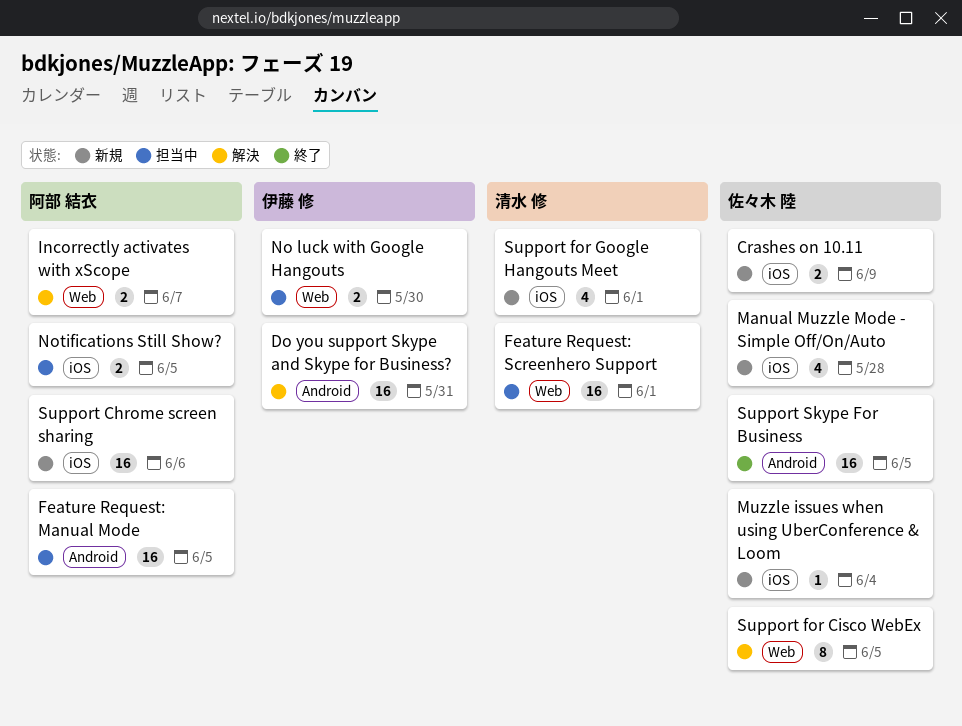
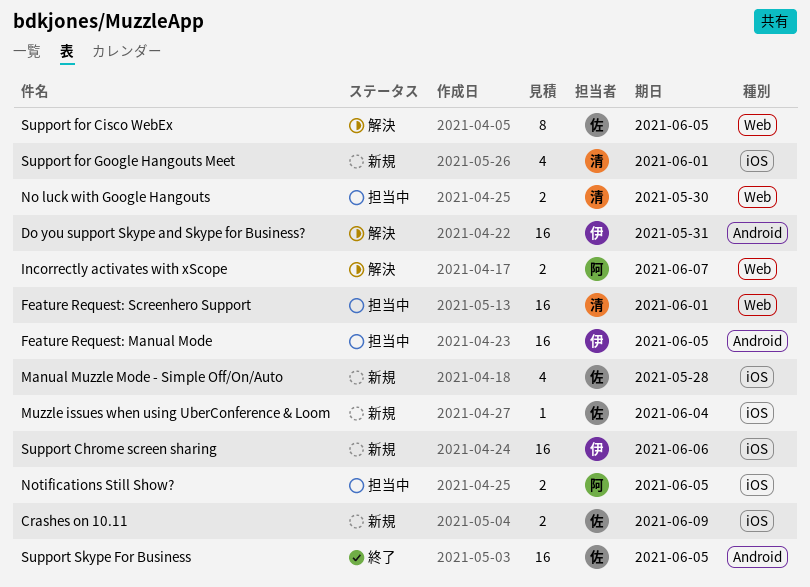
Feature Request: Manual Mode, owner: 阿部 結衣 -> 伊藤 修
No luck with Google Hangouts, owner: 伊藤 修 -> 清水 修
Support Chrome screen sharing, owner: 阿部 結衣 -> 伊藤 修

